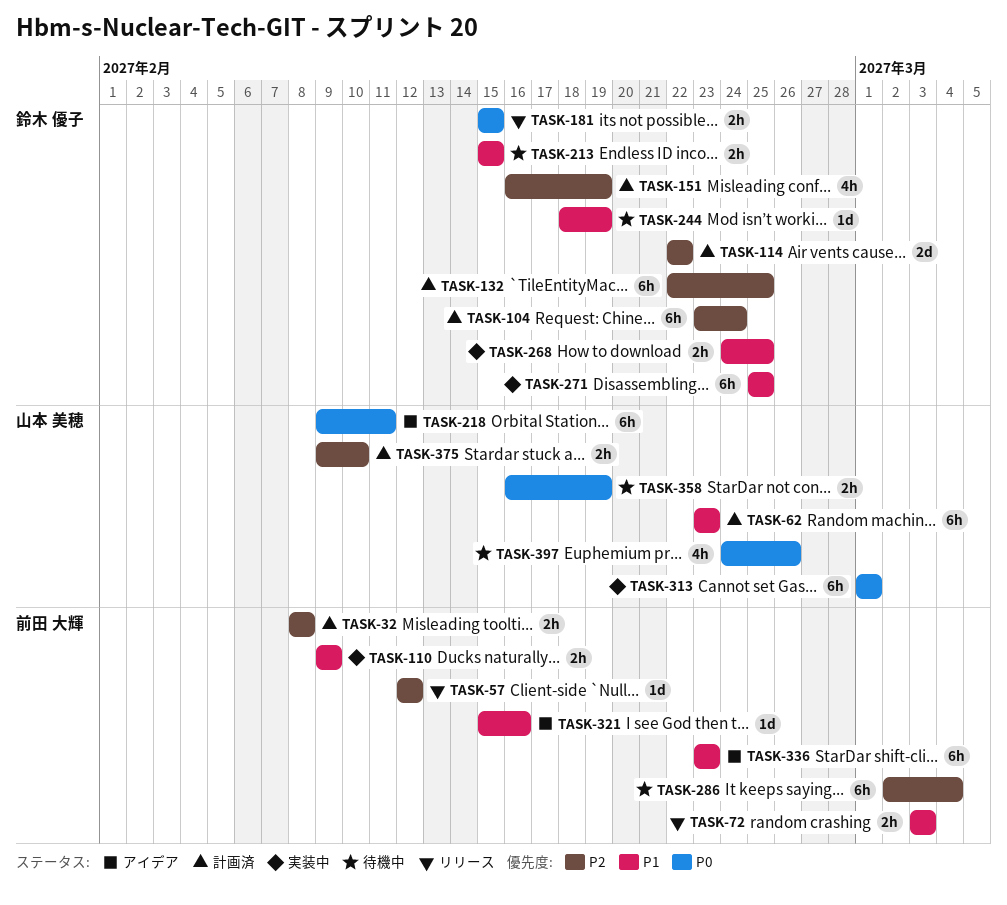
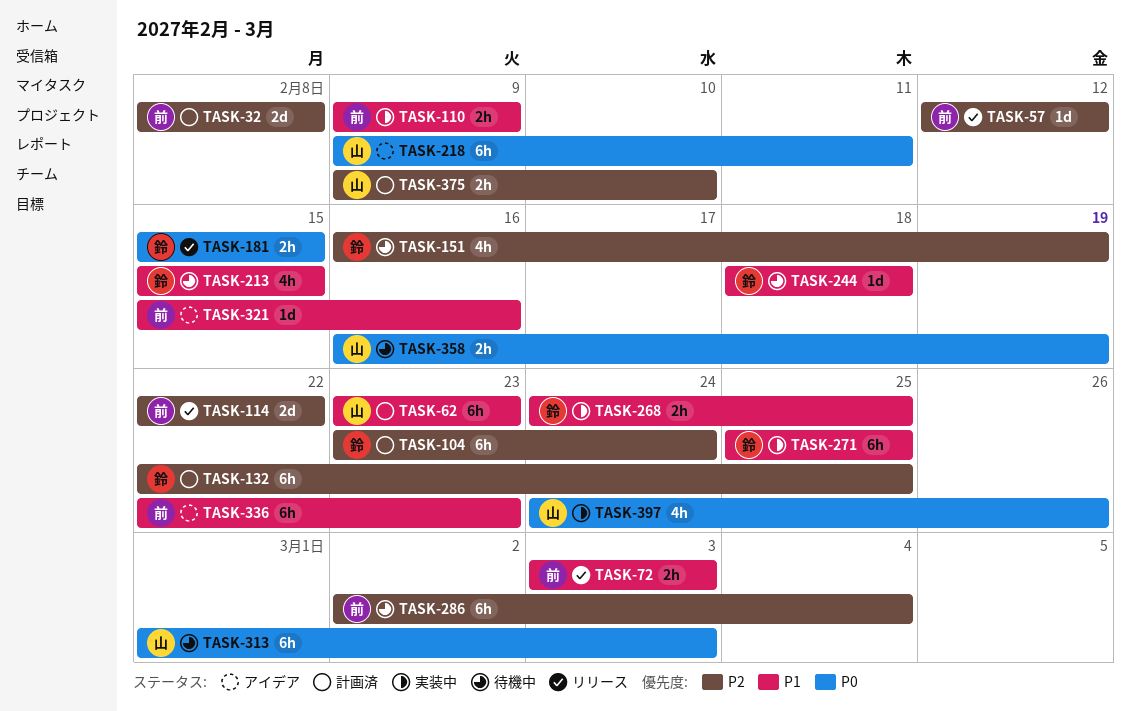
TASK-32, estimate: 2h -> 2d
TASK-114, status: 計画済 -> リリース
TASK-114, owner: 鈴木 優子 -> 前田 大輝
TASK-151, status: 計画済 -> 待機中
TASK-213, estimate: 2h -> 4h
TASK-244, due: Feb 19 -> Feb 18
TASK-313, status: 実装中 -> 待機中
TASK-313, due: Mar 1 -> Mar 3
TASK-336, start: Feb 23 -> Feb 22
TASK-397, status: 待機中 -> 実装中

